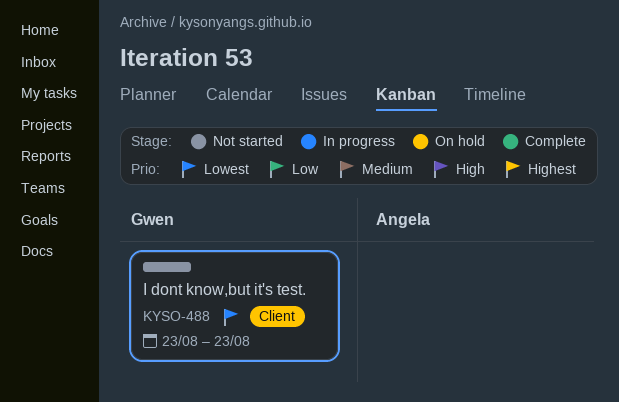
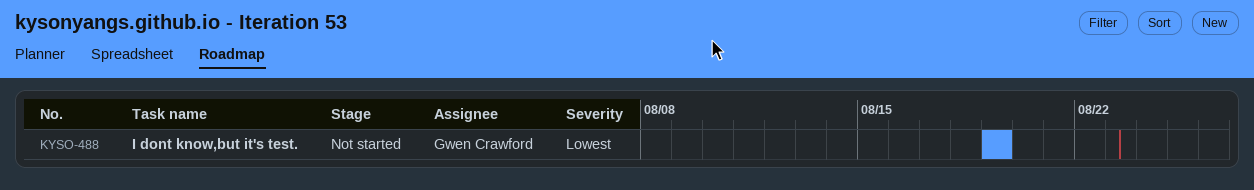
KYSO-488, start: Aug 23 -> Aug 19
KYSO-488, due: Aug 23 -> Aug 19

